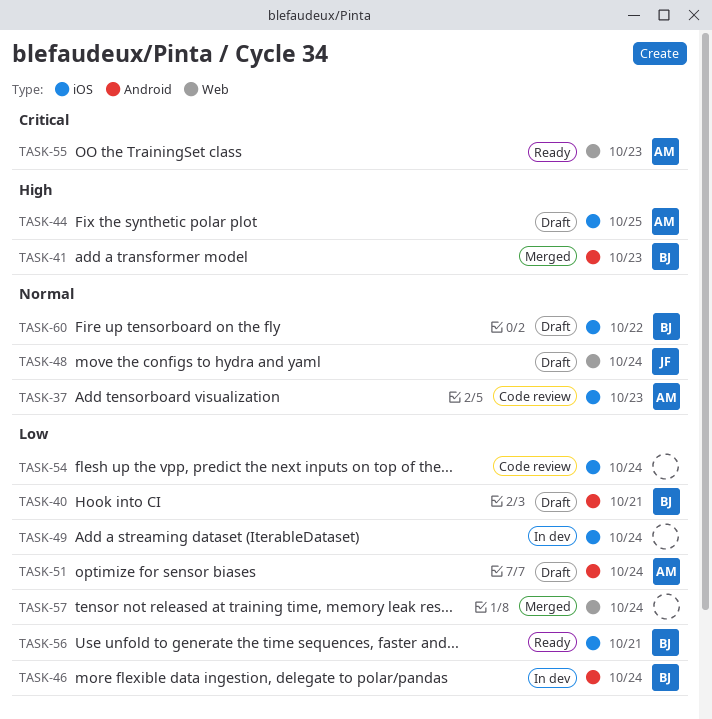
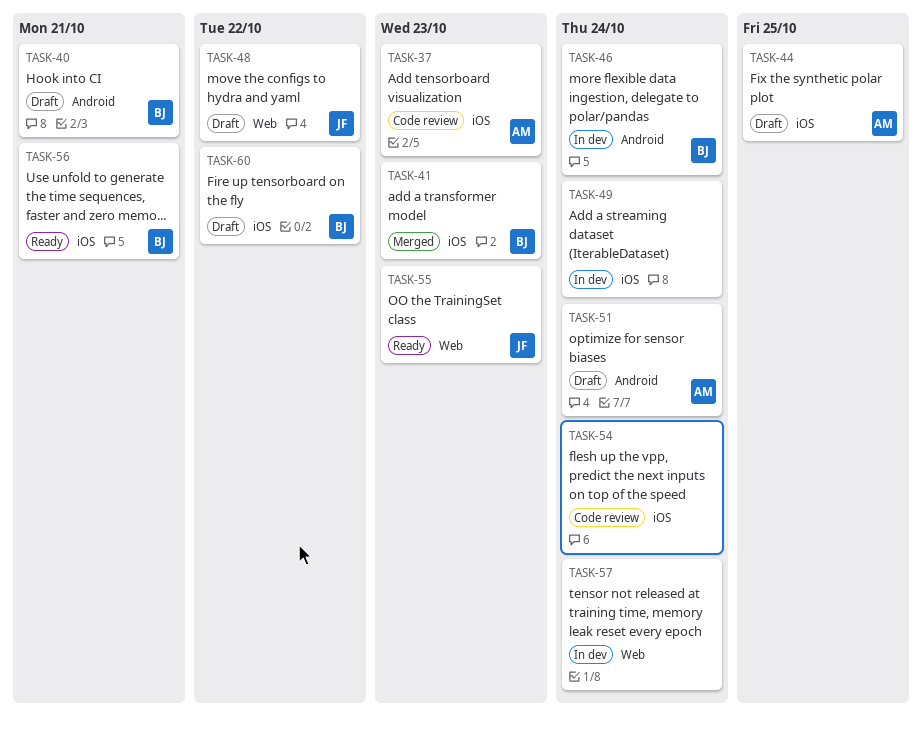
TASK-41, label: Android -> iOS
TASK-48, due: Oct 24 -> Oct 22
TASK-55, owner: AM -> JF
TASK-57, status: Merged -> In dev

